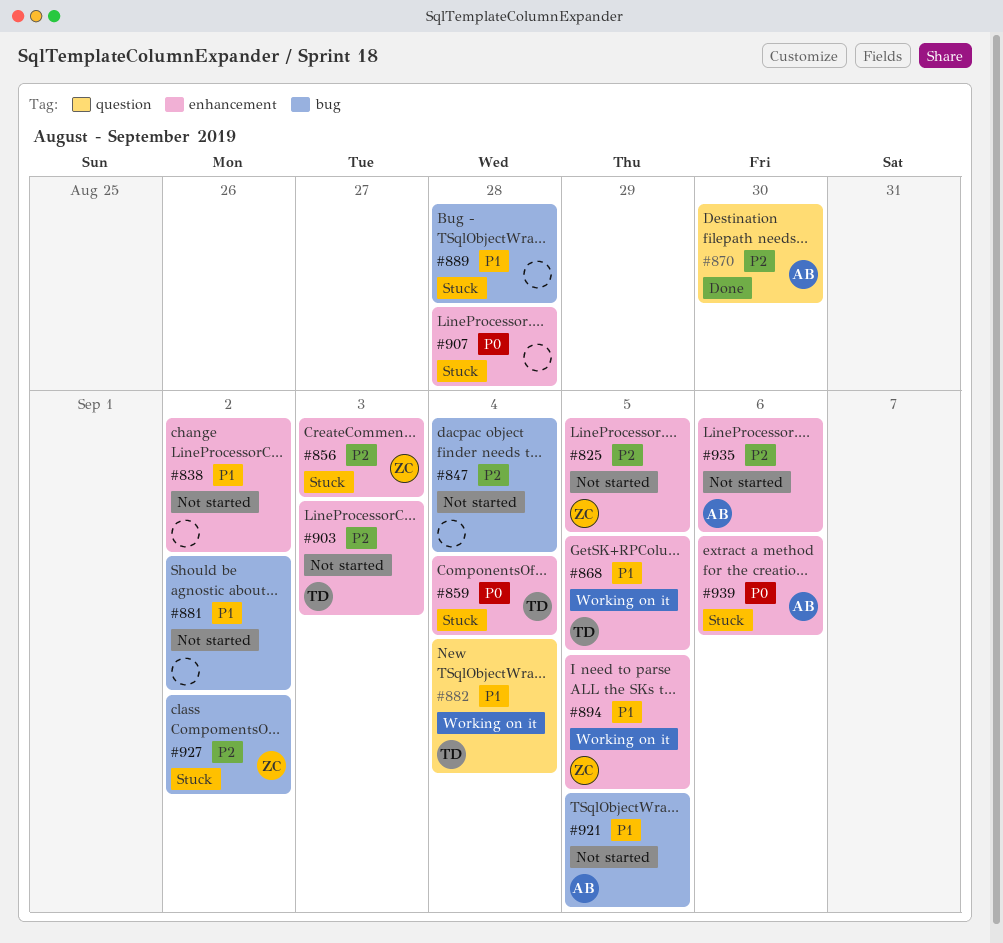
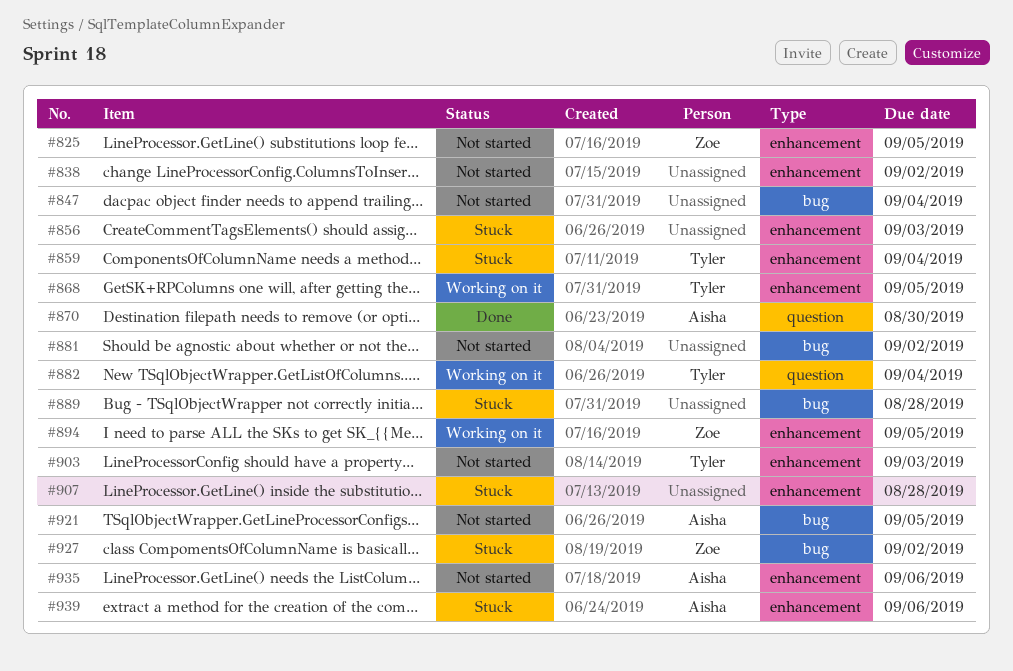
#856, owner: Zoe -> none

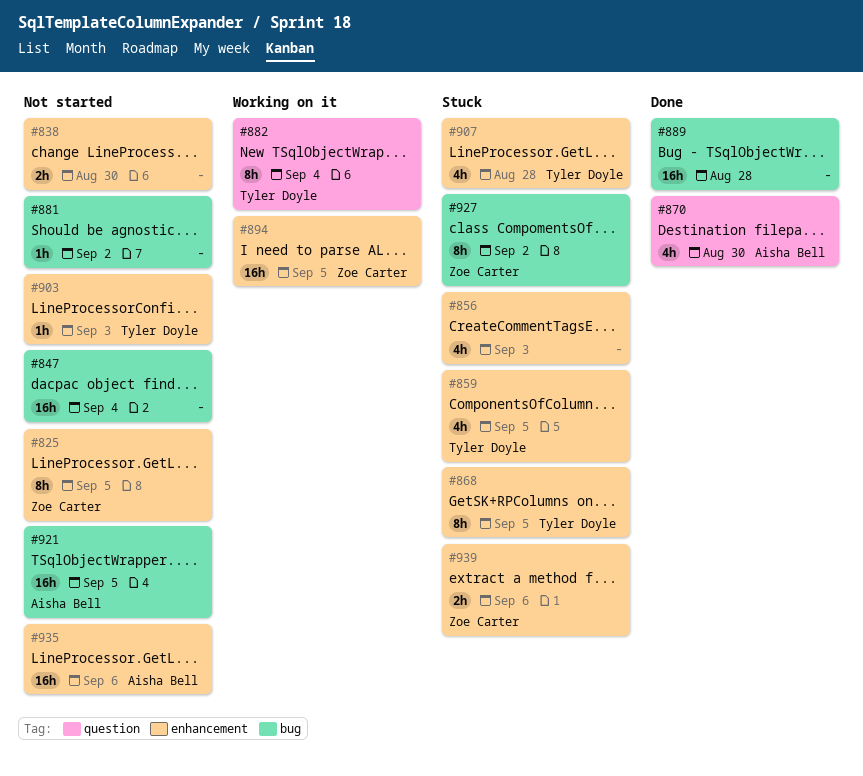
#838, due: Sep 2 -> Aug 30
#859, due: Sep 4 -> Sep 5
#868, status: Working on it -> Stuck
#889, status: Stuck -> Done
#907, owner: none -> Tyler Doyle
#939, owner: Aisha Bell -> Zoe Carter

